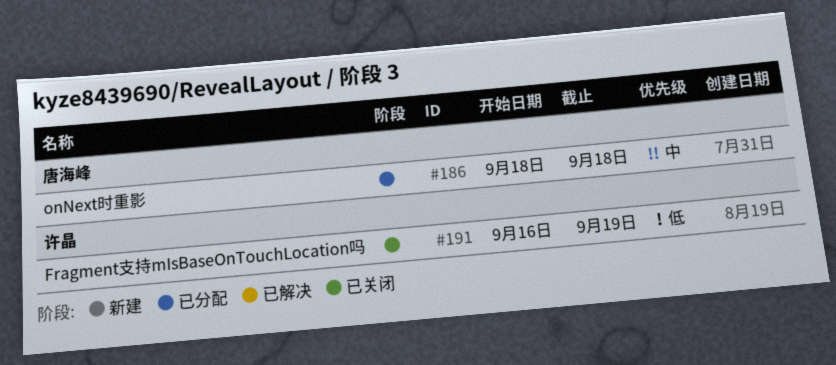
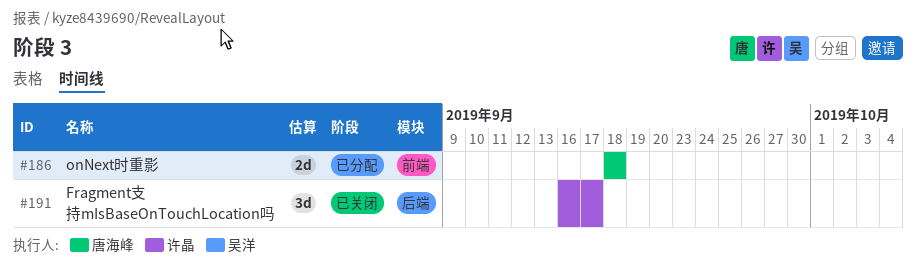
#191, due: Sep 19 -> Sep 17

